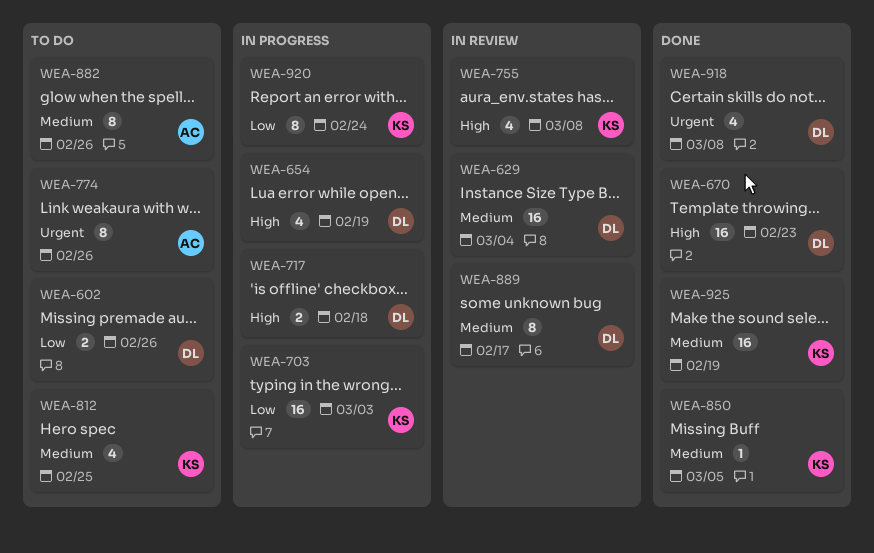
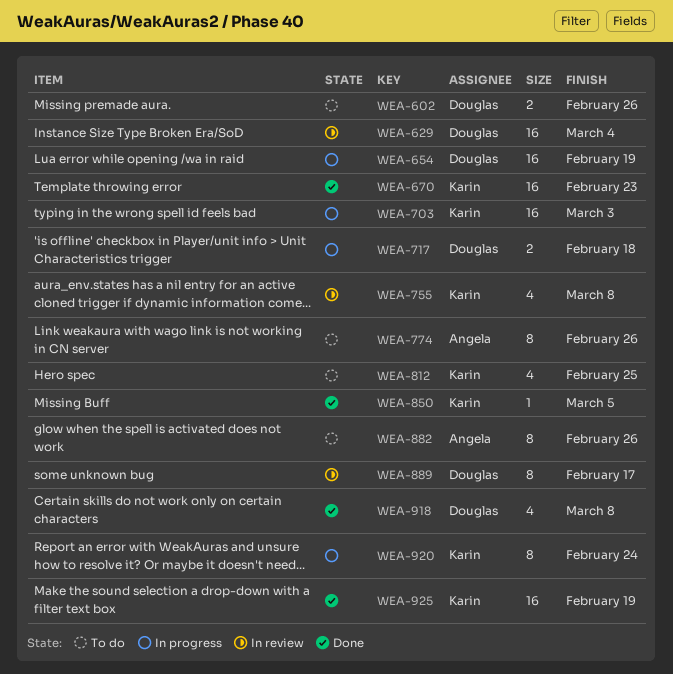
WEA-654, estimate: 4 -> 16
WEA-670, owner: Douglas -> Karin

